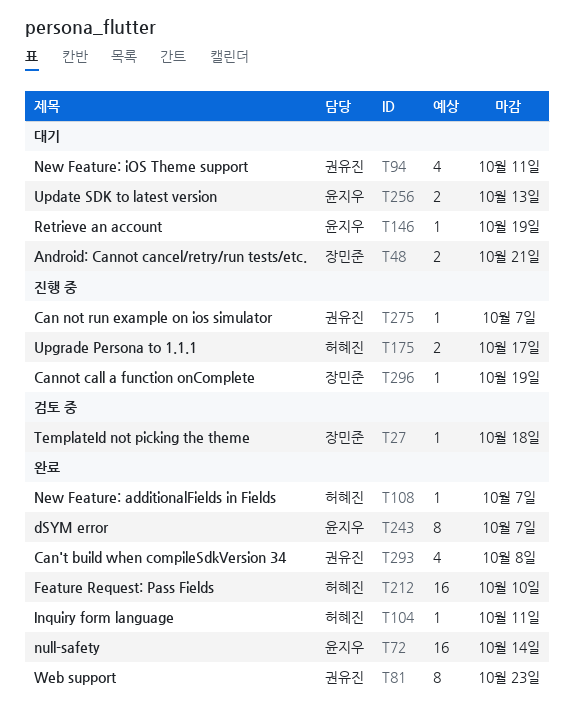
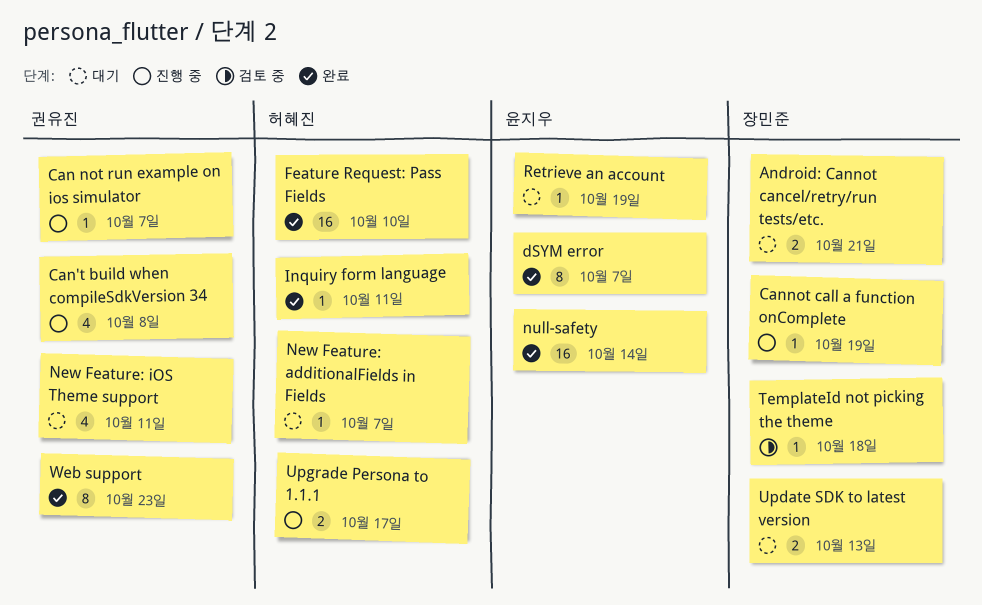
Can't build when compileSdkVersion 34, status: 완료 -> 진행 중
New Feature: additionalFields in Fields, status: 완료 -> 대기
Update SDK to latest version, owner: 윤지우 -> 장민준

